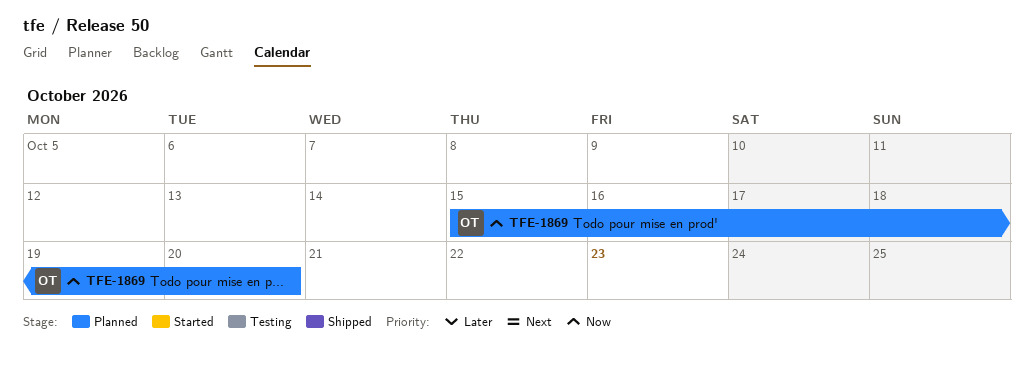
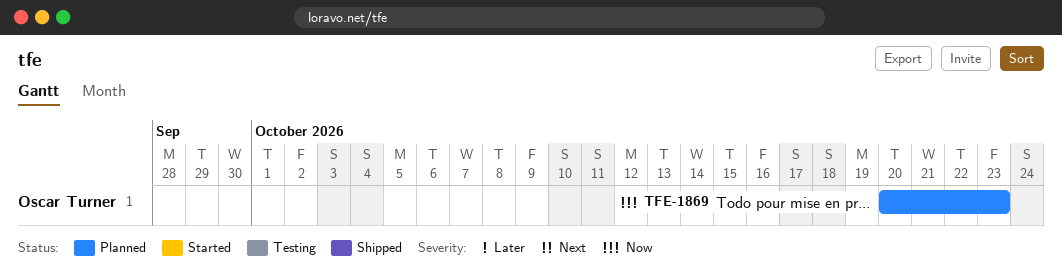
TFE-1869, start: Oct 15 -> Oct 20
TFE-1869, due: Oct 20 -> Oct 23

